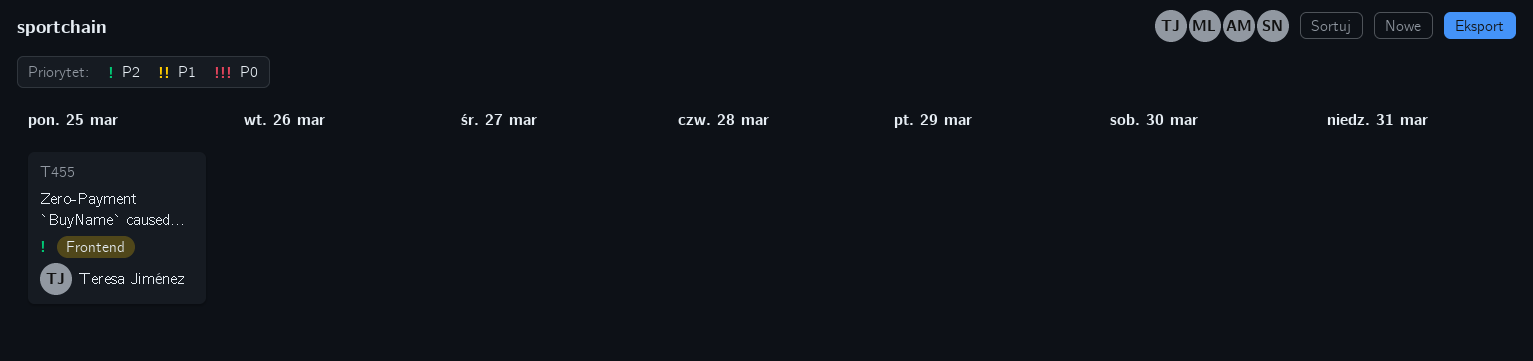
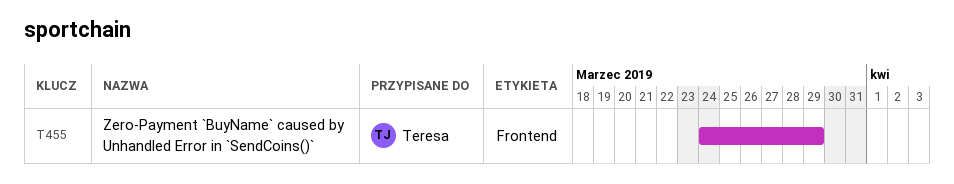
T455, due: Mar 25 -> Mar 29

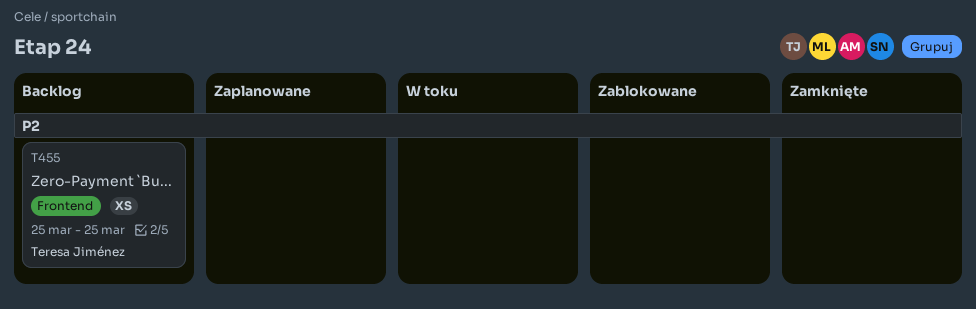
T455, start: Mar 24 -> Mar 25
T455, due: Mar 29 -> Mar 25

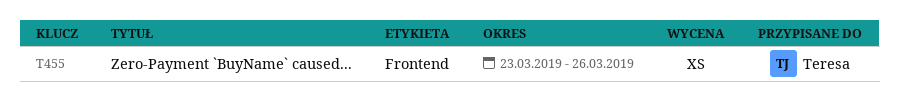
T455, start: Mar 25 -> Mar 23
T455, due: Mar 25 -> Mar 26

